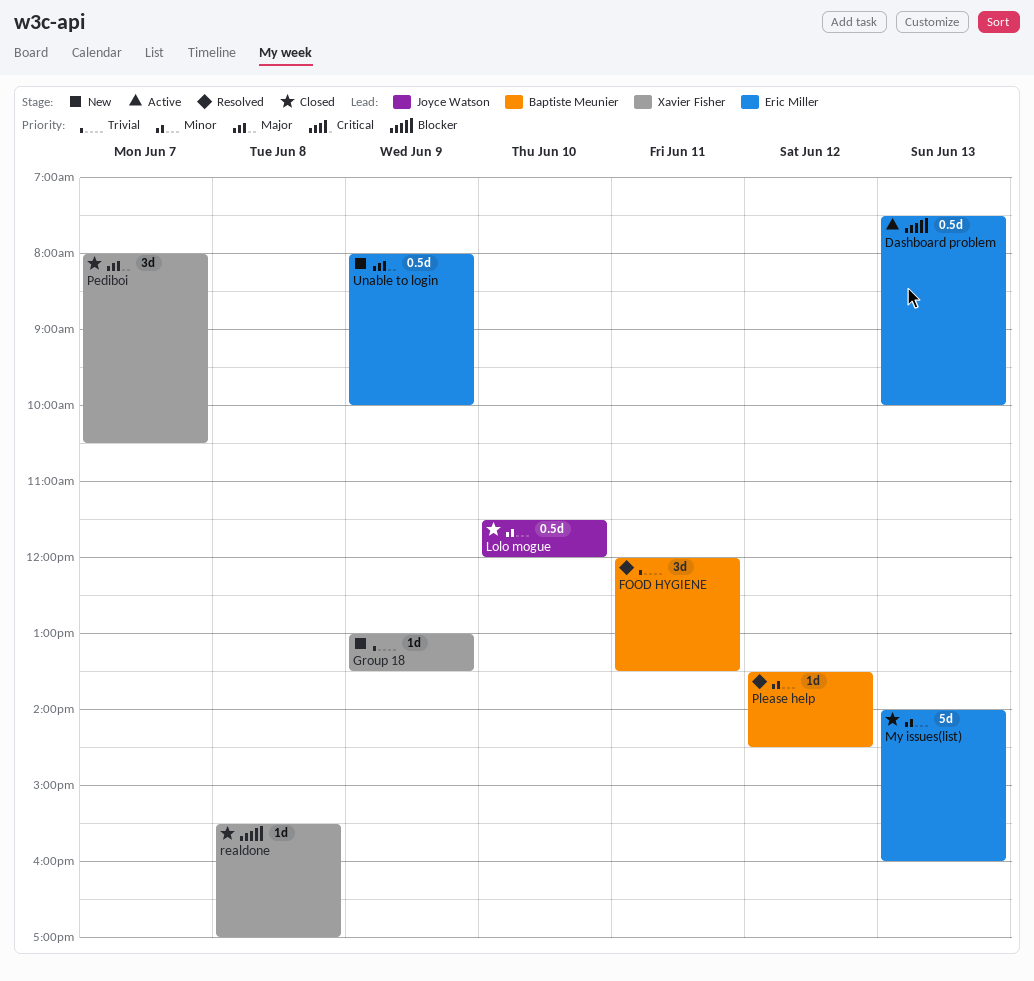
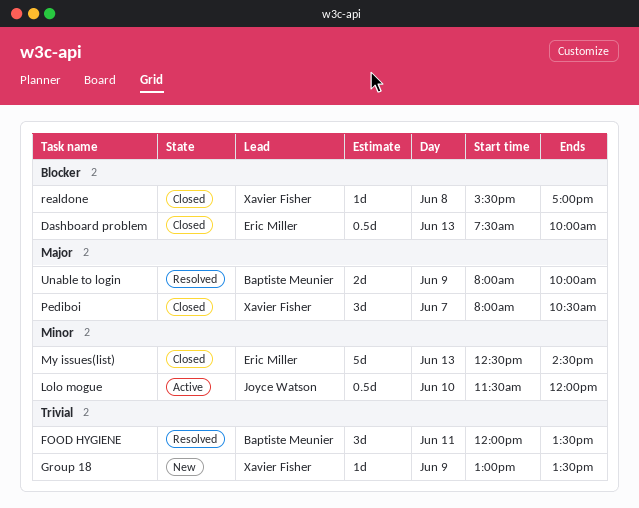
Dashboard problem, status: Active -> Closed
Lolo mogue, status: Closed -> Active
My issues(list), begins: 14:00 -> 12:30
My issues(list), ends: 16:00 -> 14:30
Please help: present -> none
Unable to login, status: New -> Resolved
Unable to login, owner: Eric Miller -> Baptiste Meunier
Unable to login, estimate: 0.5d -> 2d

